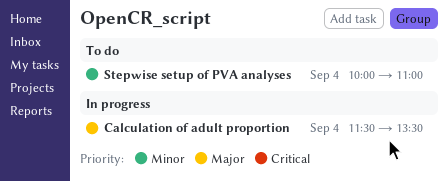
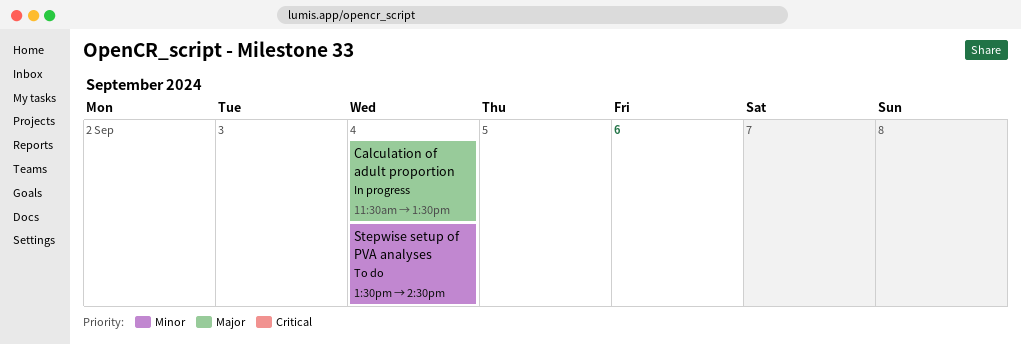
Stepwise setup of PVA analyses, begins: 10:00 -> 13:30
Stepwise setup of PVA analyses, ends: 11:00 -> 14:30

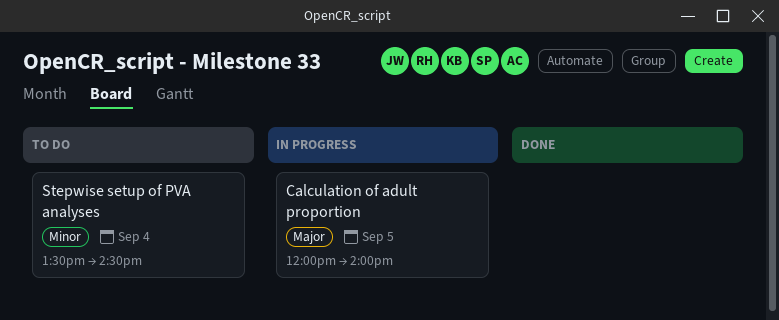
Calculation of adult proportion, day: Sep 4 -> Sep 5
Calculation of adult proportion, begins: 11:30 -> 12:00
Calculation of adult proportion, ends: 13:30 -> 14:00

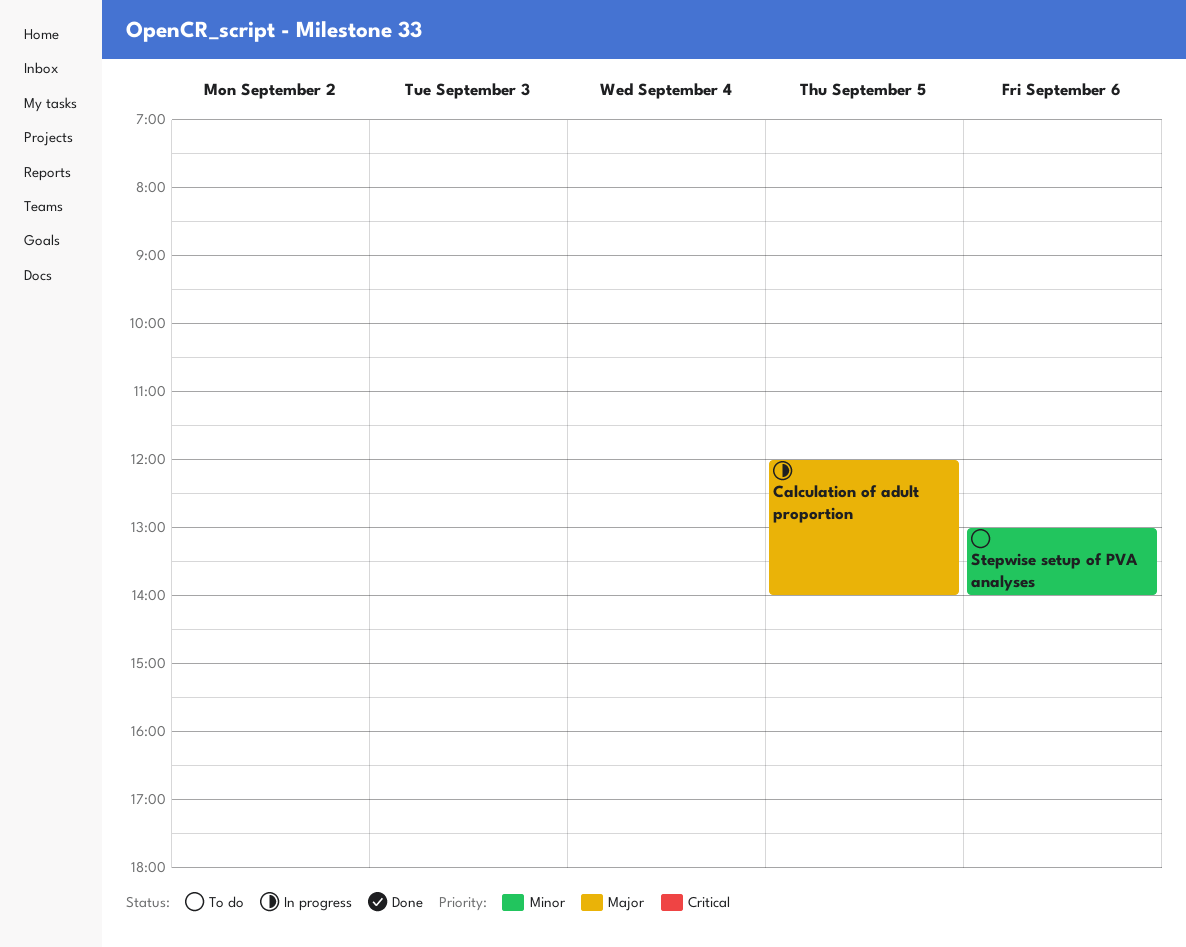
Stepwise setup of PVA analyses, day: Sep 4 -> Sep 6
Stepwise setup of PVA analyses, begins: 13:30 -> 13:00
Stepwise setup of PVA analyses, ends: 14:30 -> 14:00

